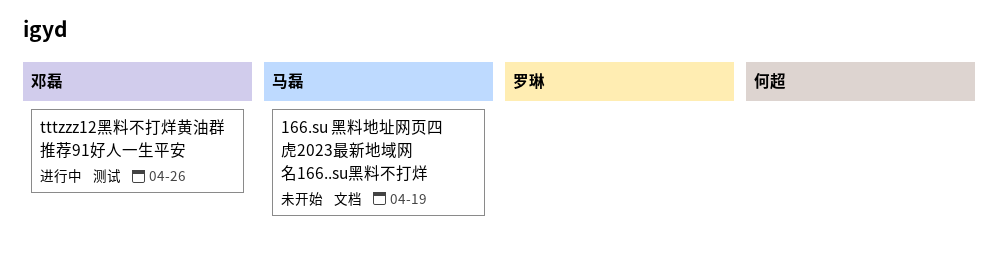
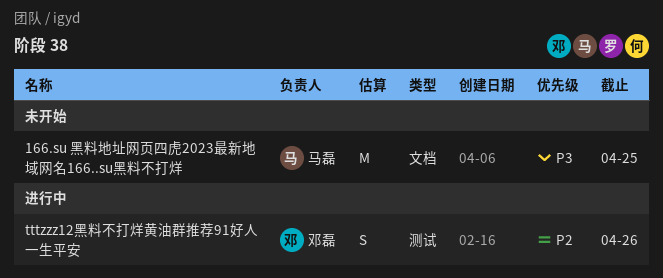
166.su 黑料地址网页四虎2023最新地域网名166..su黑料不打烊, due: Apr 19 -> Apr 25

